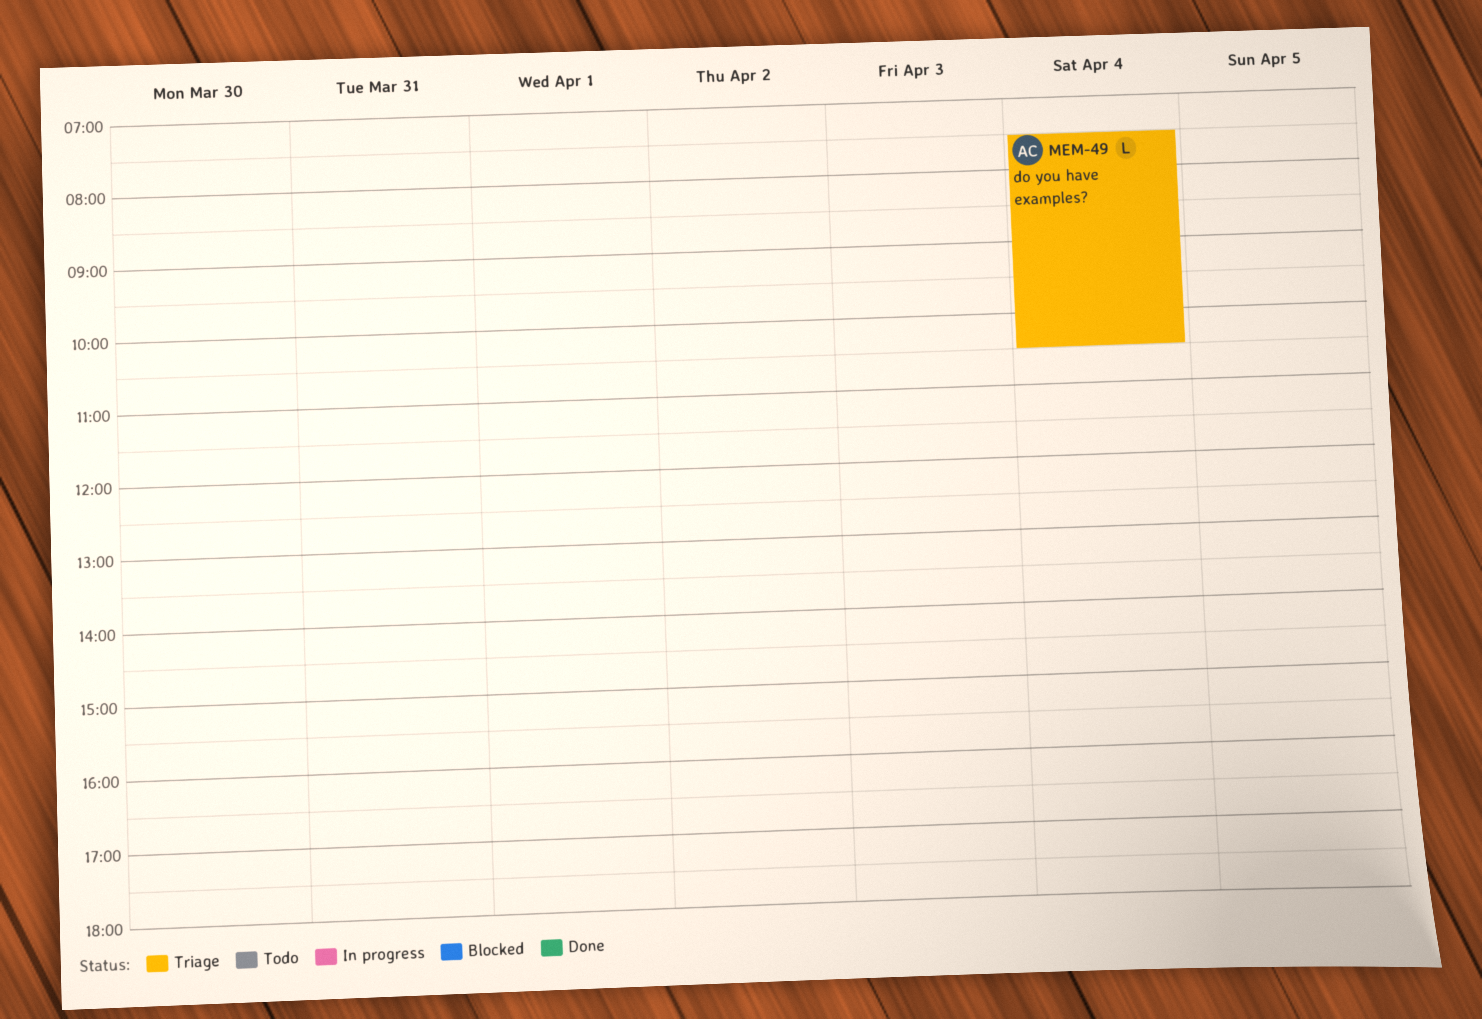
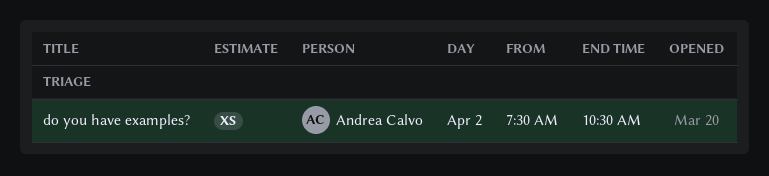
do you have examples?, estimate: L -> XS
do you have examples?, day: Apr 4 -> Apr 2

